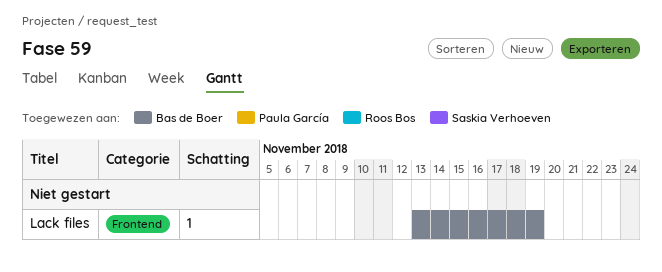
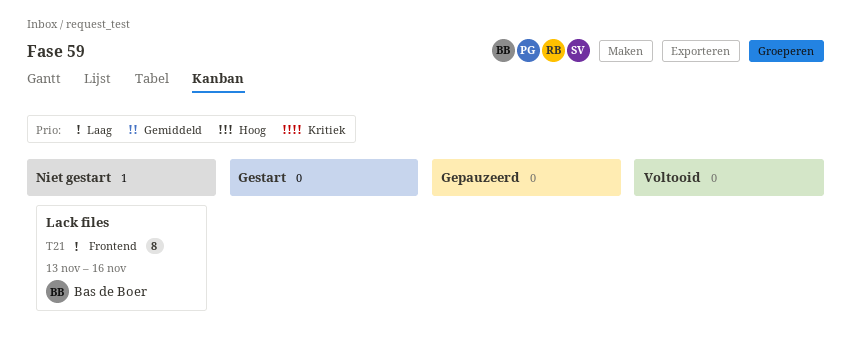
Lack files, estimate: 1 -> 8
Lack files, due: Nov 19 -> Nov 16

